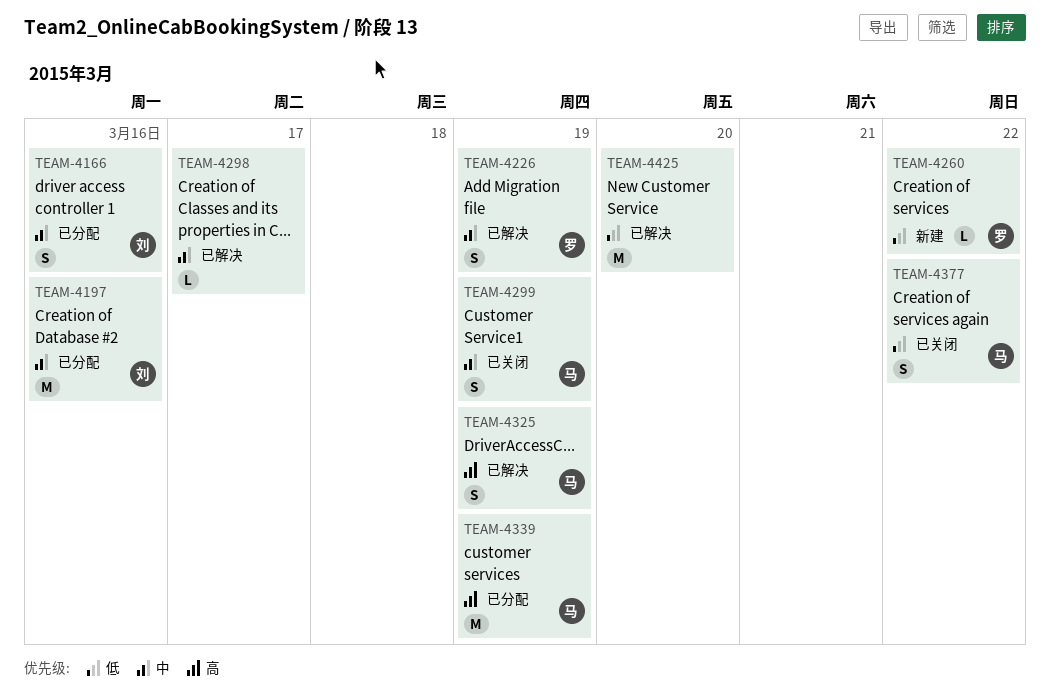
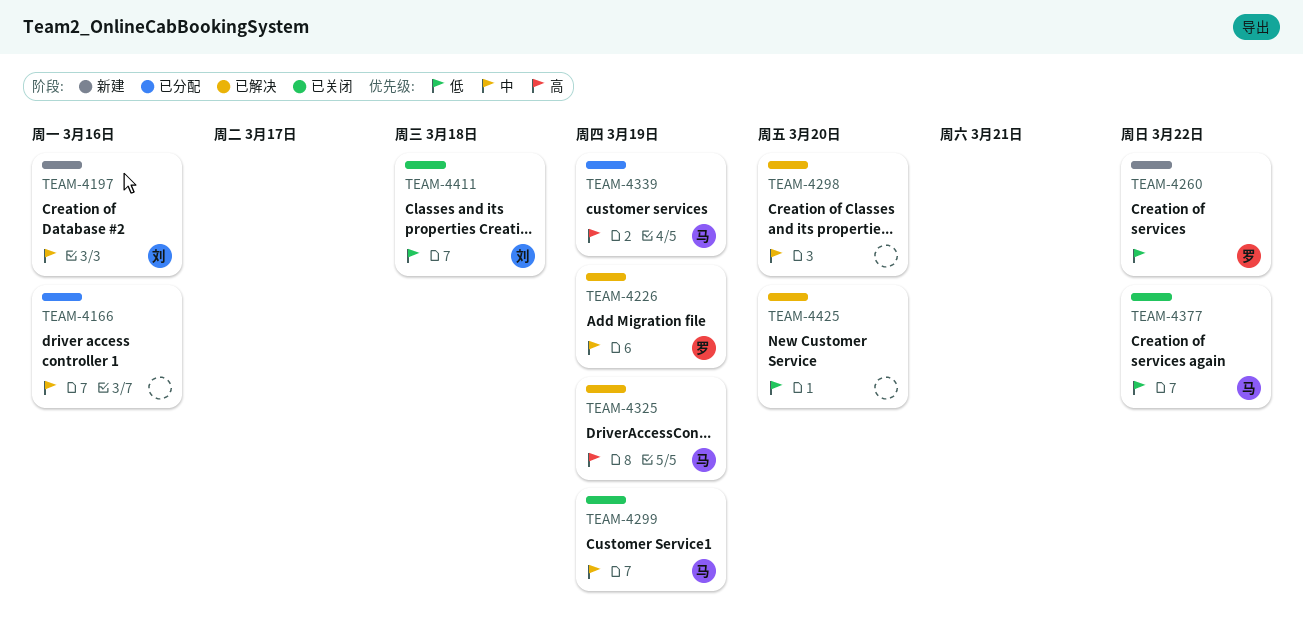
TEAM-4166, owner: 刘 -> none
TEAM-4197, status: 已分配 -> 新建
TEAM-4298, due: Mar 17 -> Mar 20
TEAM-4411: none -> present

